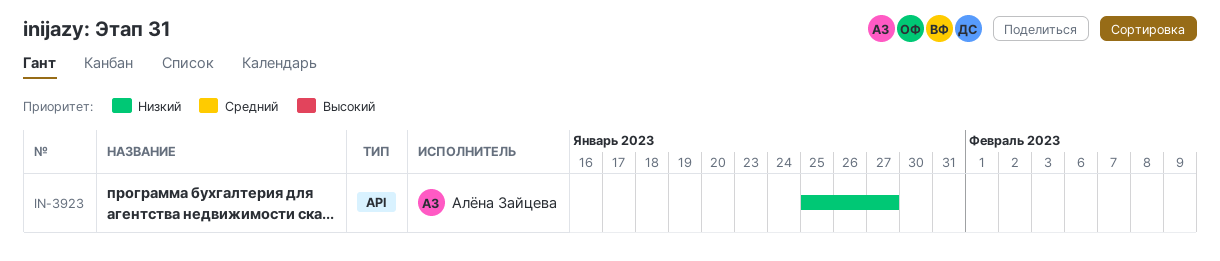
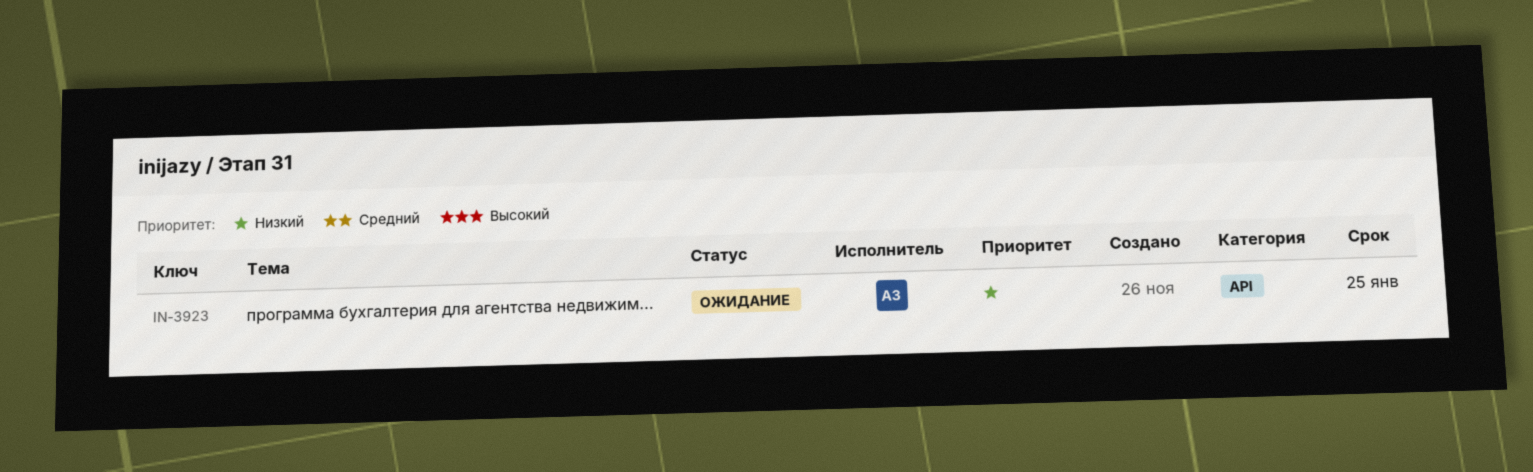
IN-3923, due: Jan 27 -> Jan 25

